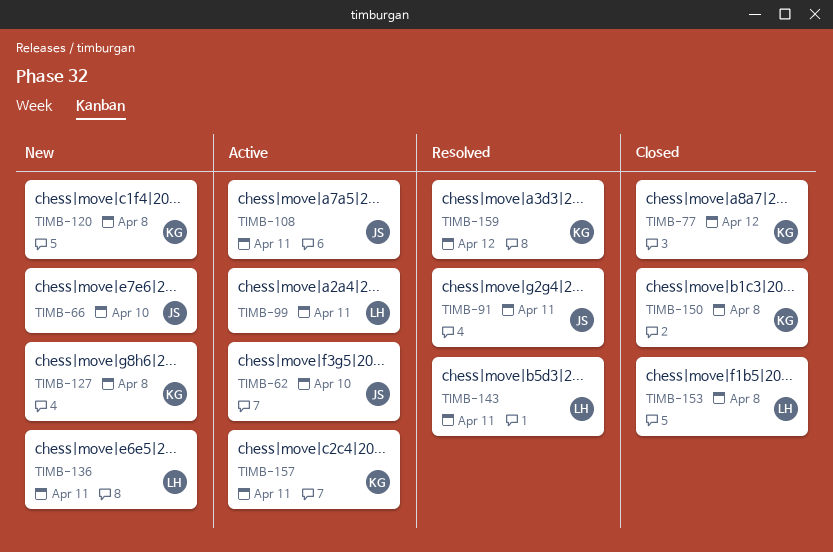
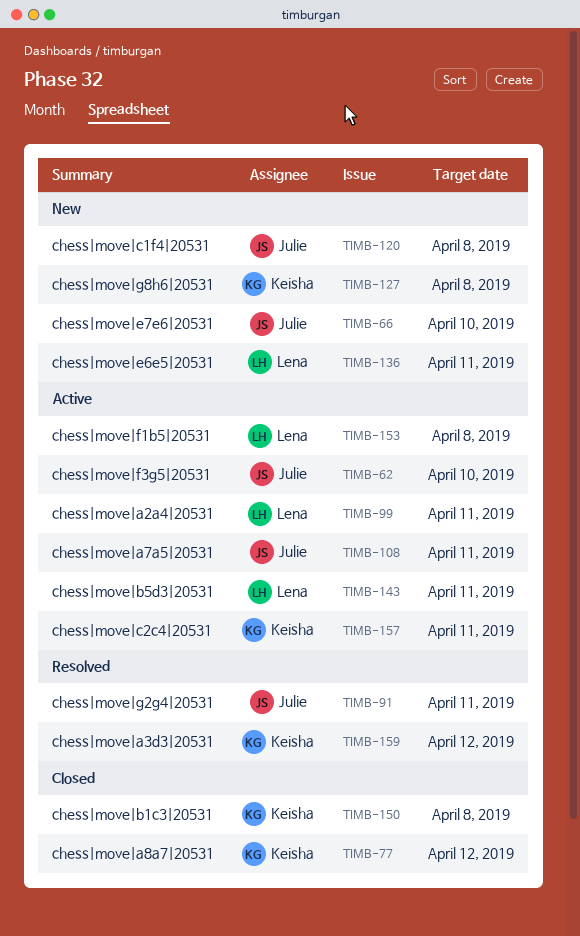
TIMB-120, owner: Keisha -> Julie
TIMB-143, status: Resolved -> Active
TIMB-153, status: Closed -> Active

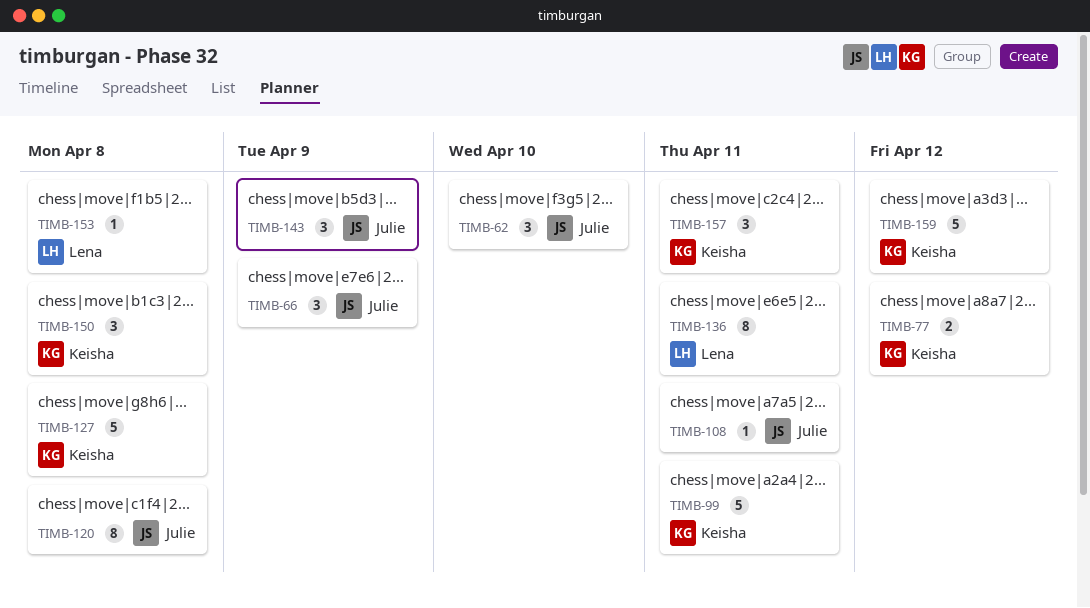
TIMB-66, due: Apr 10 -> Apr 9
TIMB-91: present -> none
TIMB-99, owner: Lena -> Keisha
TIMB-143, owner: Lena -> Julie
TIMB-143, due: Apr 11 -> Apr 9

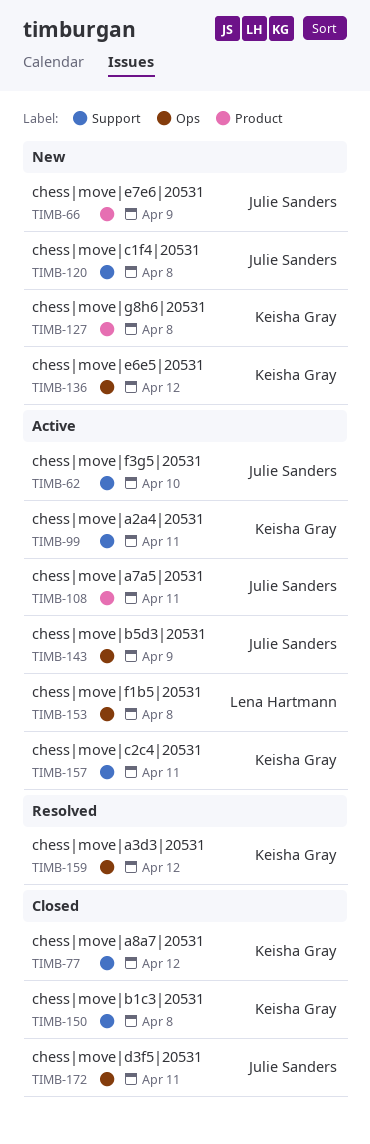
TIMB-136, owner: Lena Hartmann -> Keisha Gray
TIMB-136, due: Apr 11 -> Apr 12
TIMB-172: none -> present

